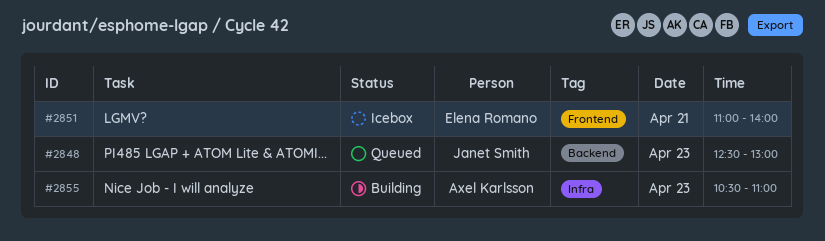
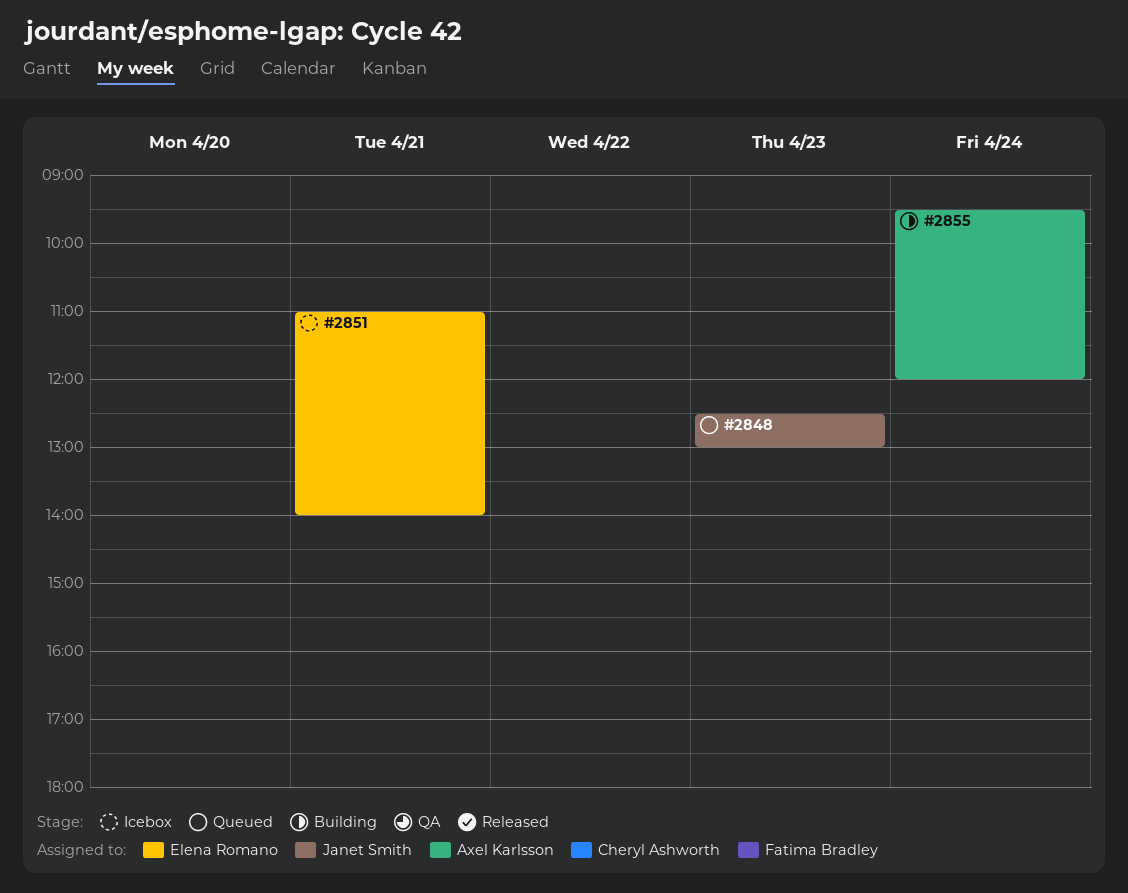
#2855, day: Apr 23 -> Apr 24
#2855, begins: 10:30 -> 09:30
#2855, ends: 11:00 -> 12:00

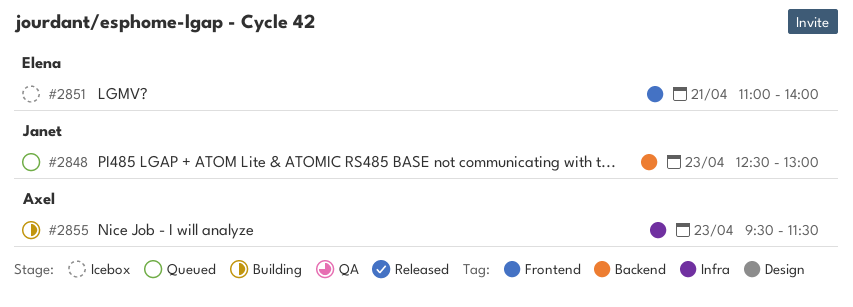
#2855, day: Apr 24 -> Apr 23
#2855, ends: 12:00 -> 11:30

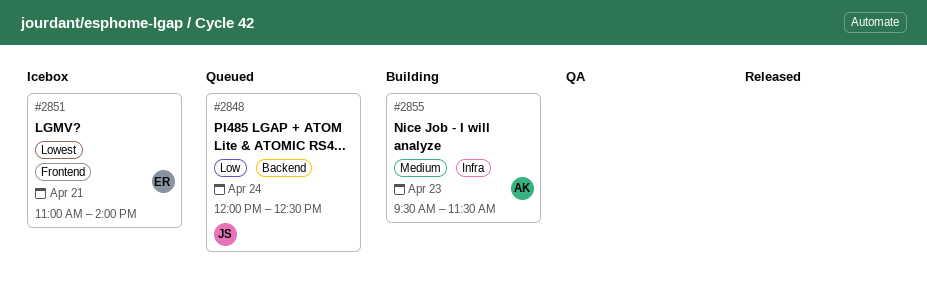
#2848, day: Apr 23 -> Apr 24
#2848, begins: 12:30 -> 12:00
#2848, ends: 13:00 -> 12:30

